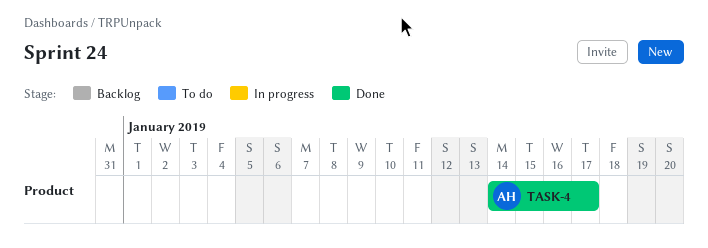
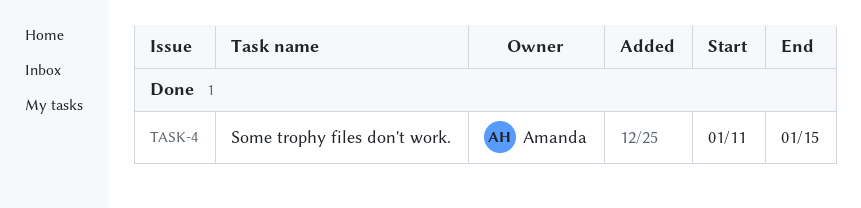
TASK-4, start: Jan 14 -> Jan 11
TASK-4, due: Jan 17 -> Jan 15

